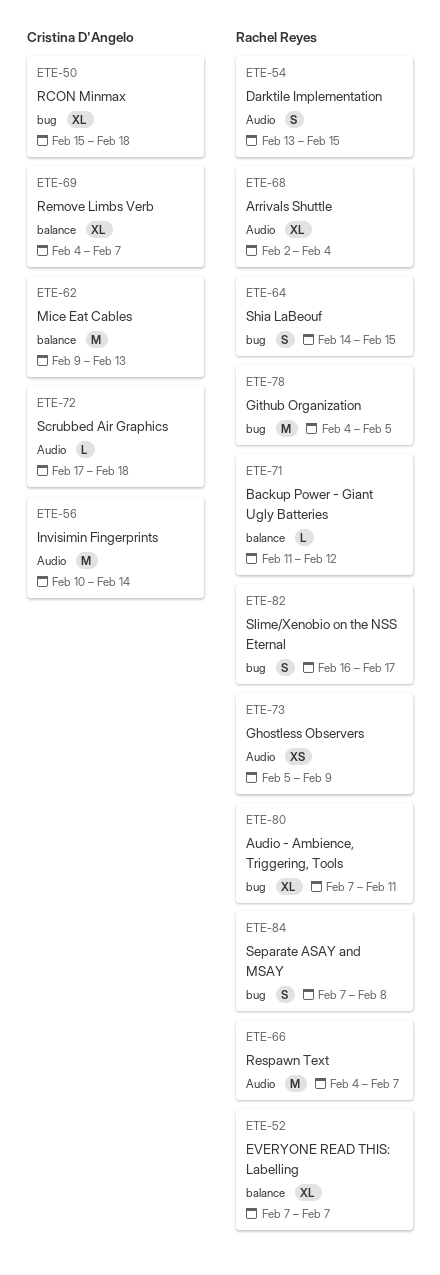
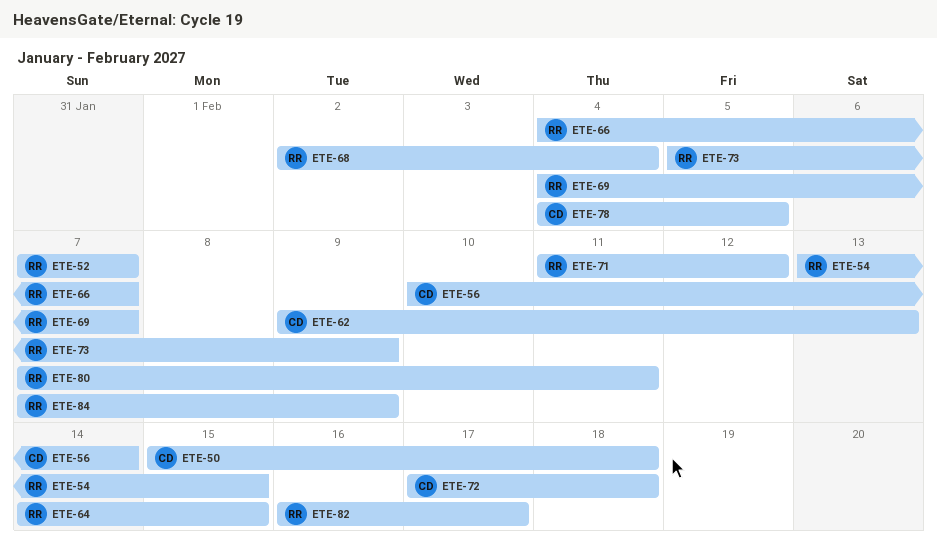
ETE-69, owner: Cristina D'Angelo -> Rachel Reyes
ETE-78, owner: Rachel Reyes -> Cristina D'Angelo
ETE-84, due: Feb 8 -> Feb 9

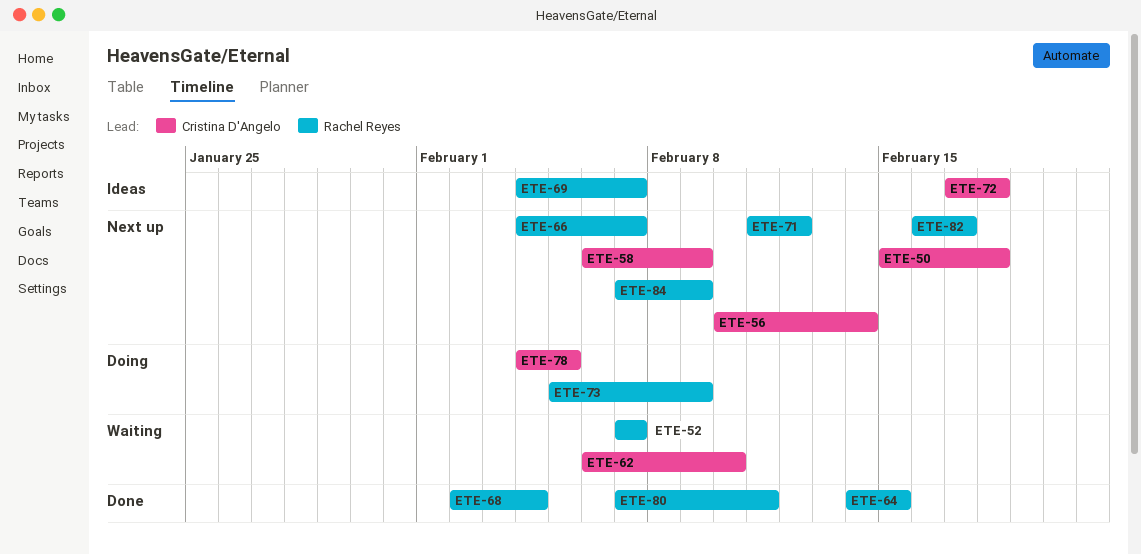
ETE-54: present -> none
ETE-58: none -> present
ETE-62, start: Feb 9 -> Feb 6
ETE-62, due: Feb 13 -> Feb 10

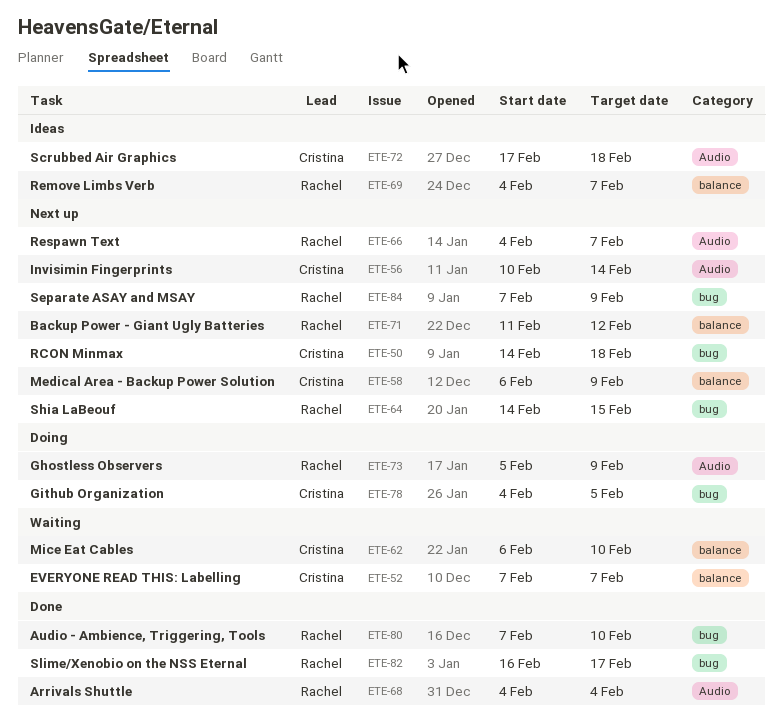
ETE-50, start: Feb 15 -> Feb 14
ETE-52, owner: Rachel Reyes -> Cristina D'Angelo
ETE-64, status: Done -> Next up
ETE-68, start: Feb 2 -> Feb 4
ETE-80, due: Feb 11 -> Feb 10
ETE-82, status: Next up -> Done

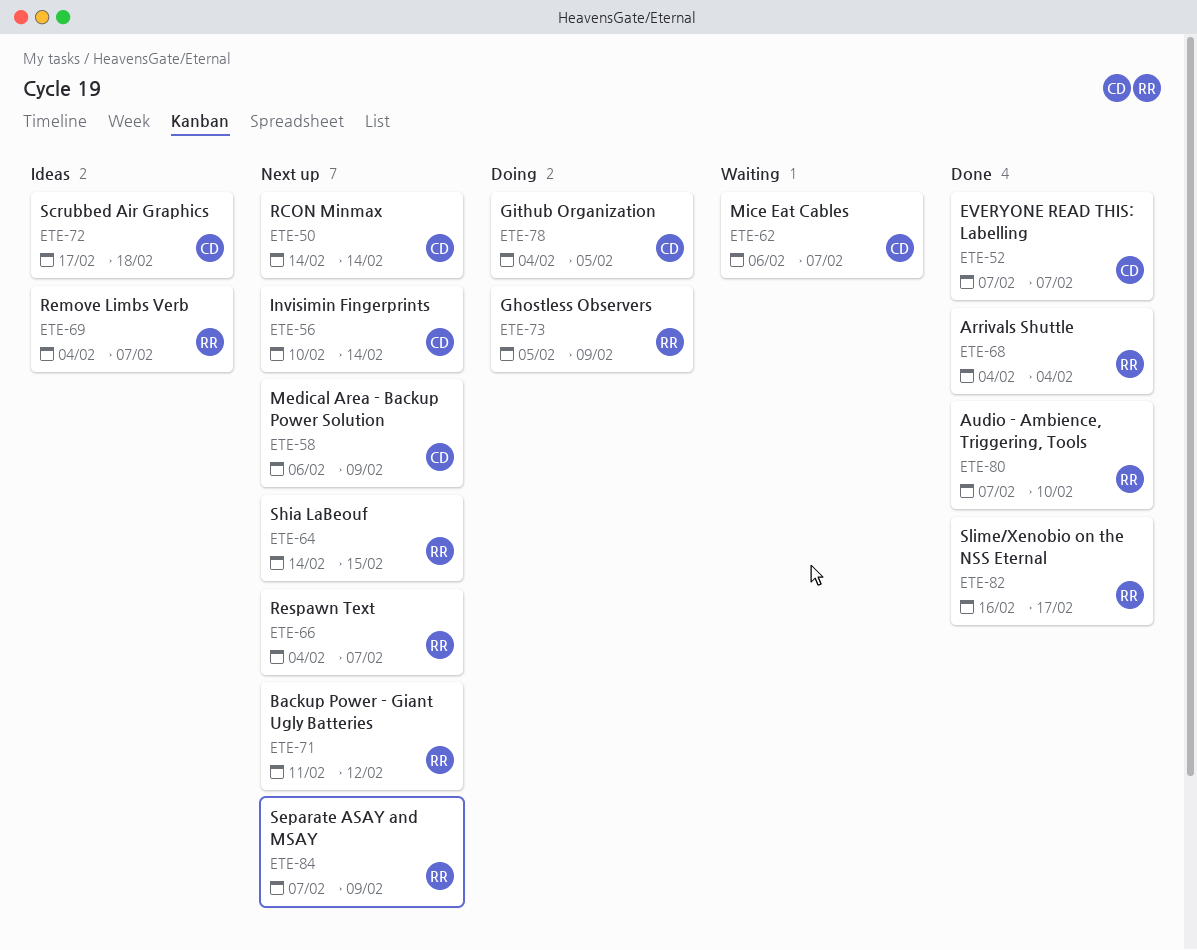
ETE-50, due: Feb 18 -> Feb 14
ETE-52, status: Waiting -> Done
ETE-62, due: Feb 10 -> Feb 7

